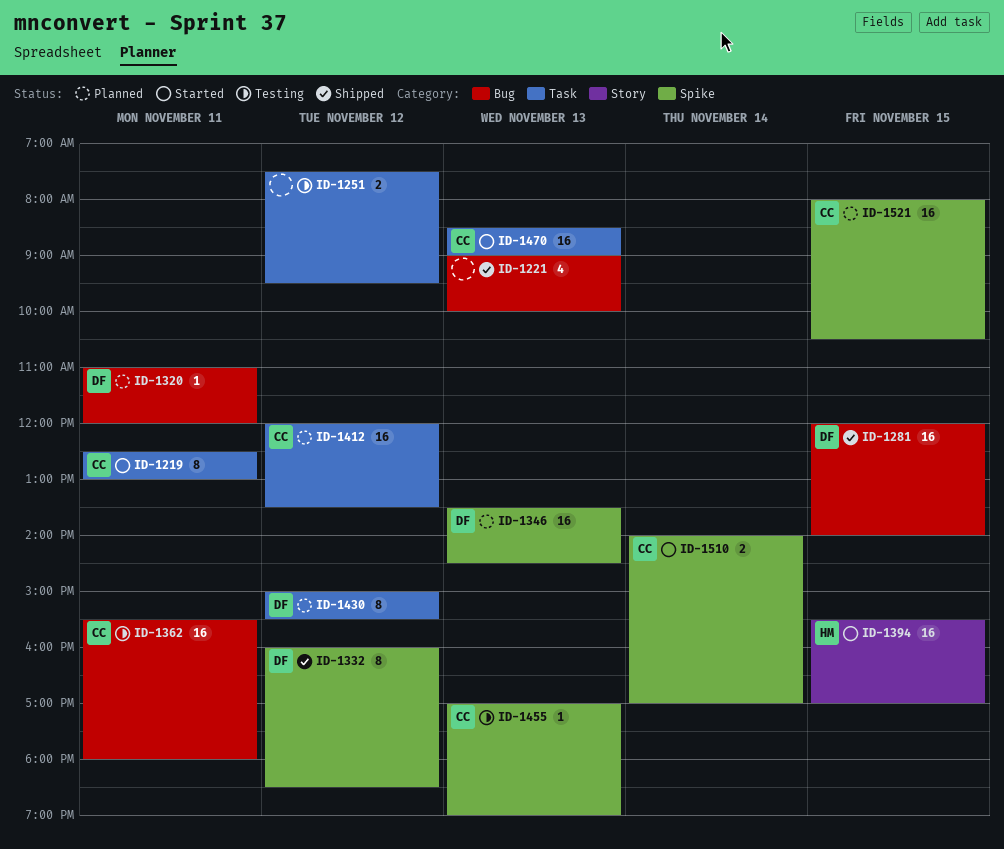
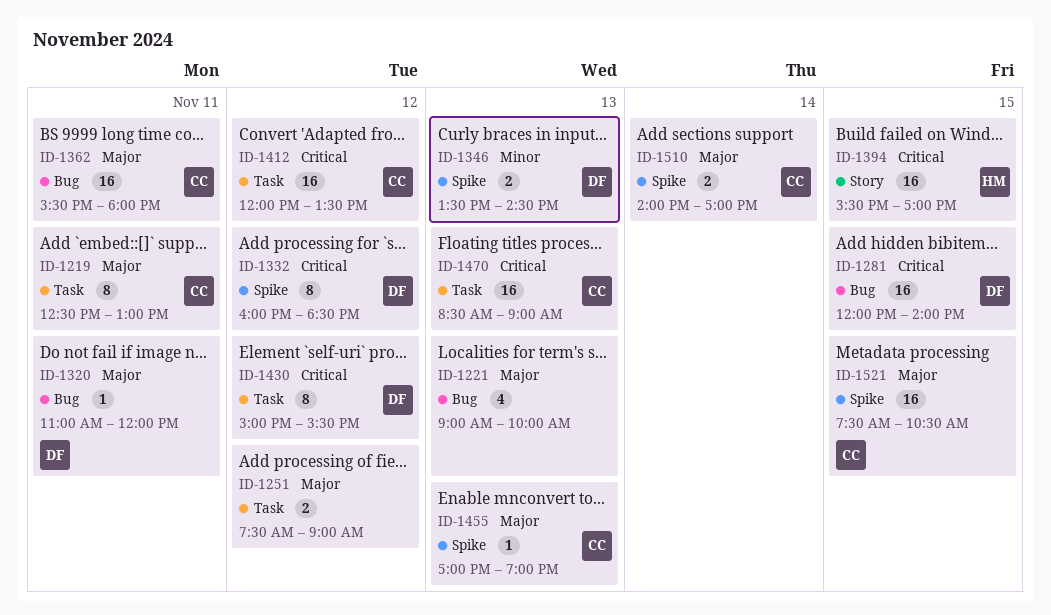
ID-1251, ends: 09:30 -> 09:00
ID-1346, estimate: 16 -> 2
ID-1521, begins: 08:00 -> 07:30

